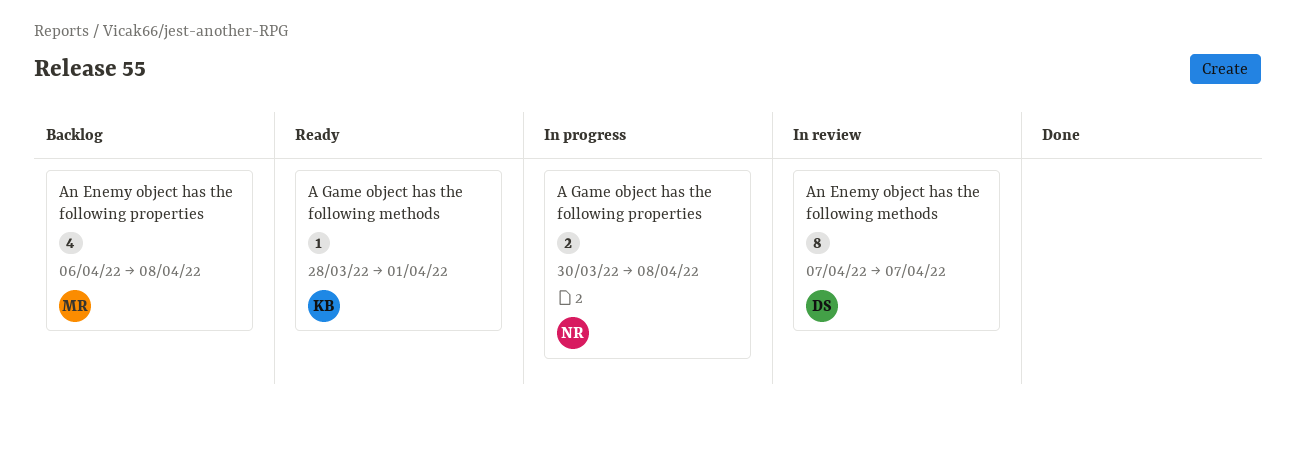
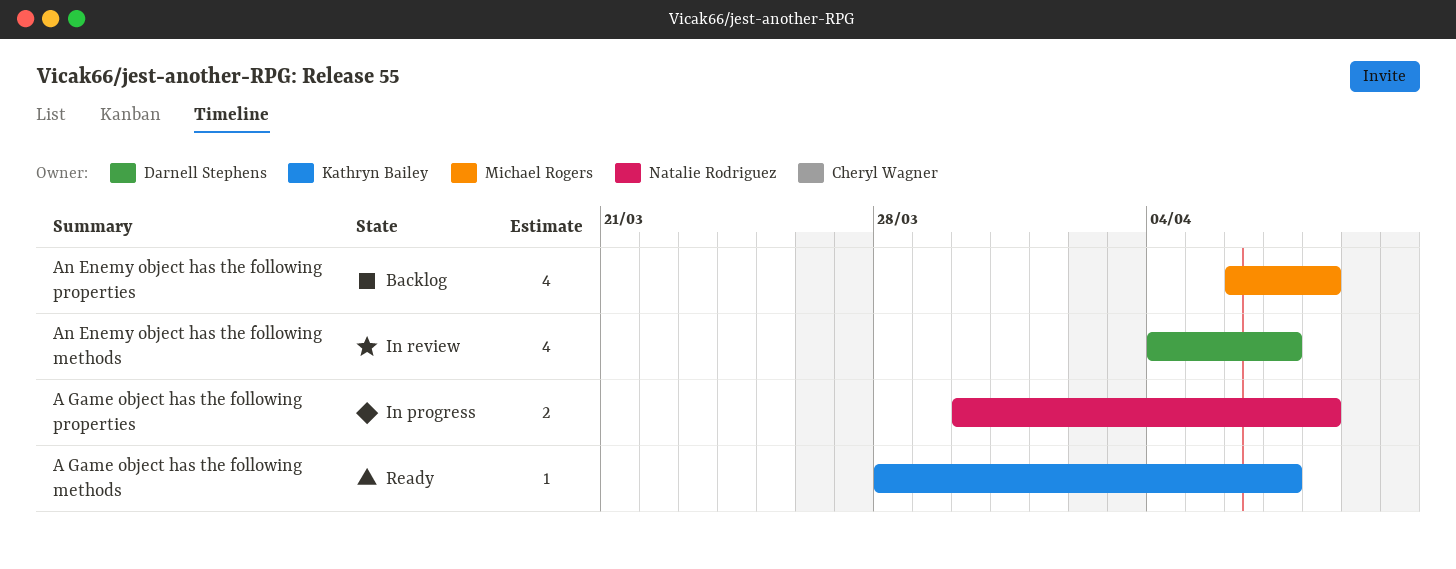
A Game object has the following methods, due: Apr 1 -> Apr 7
An Enemy object has the following methods, estimate: 8 -> 4
An Enemy object has the following methods, start: Apr 7 -> Apr 4

